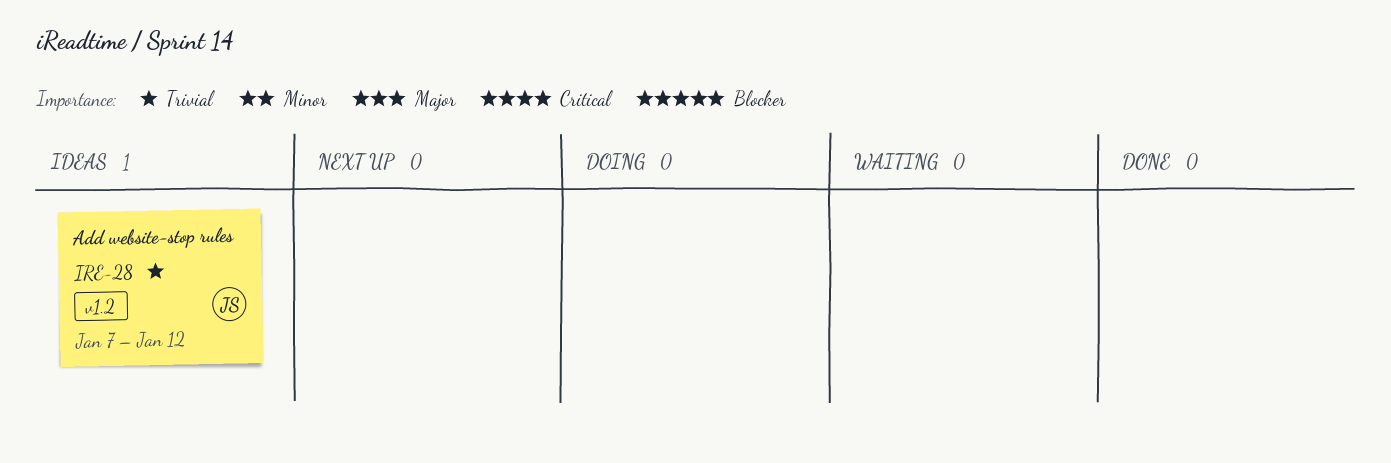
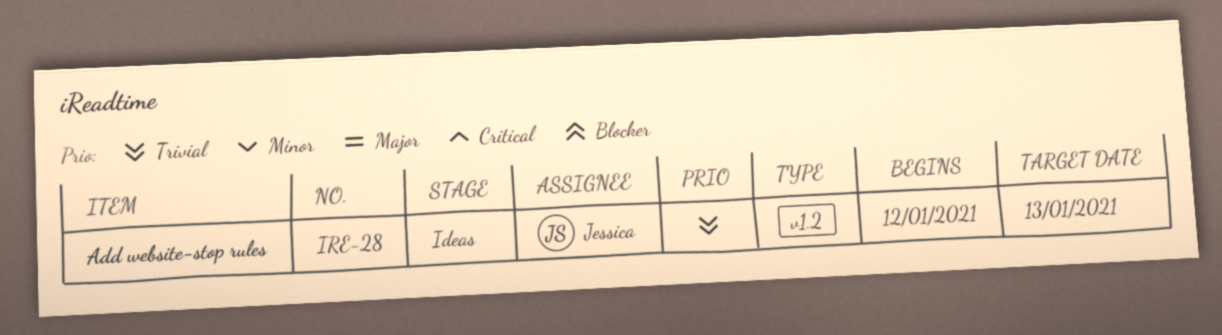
IRE-28, start: Jan 7 -> Jan 12
IRE-28, due: Jan 12 -> Jan 13

